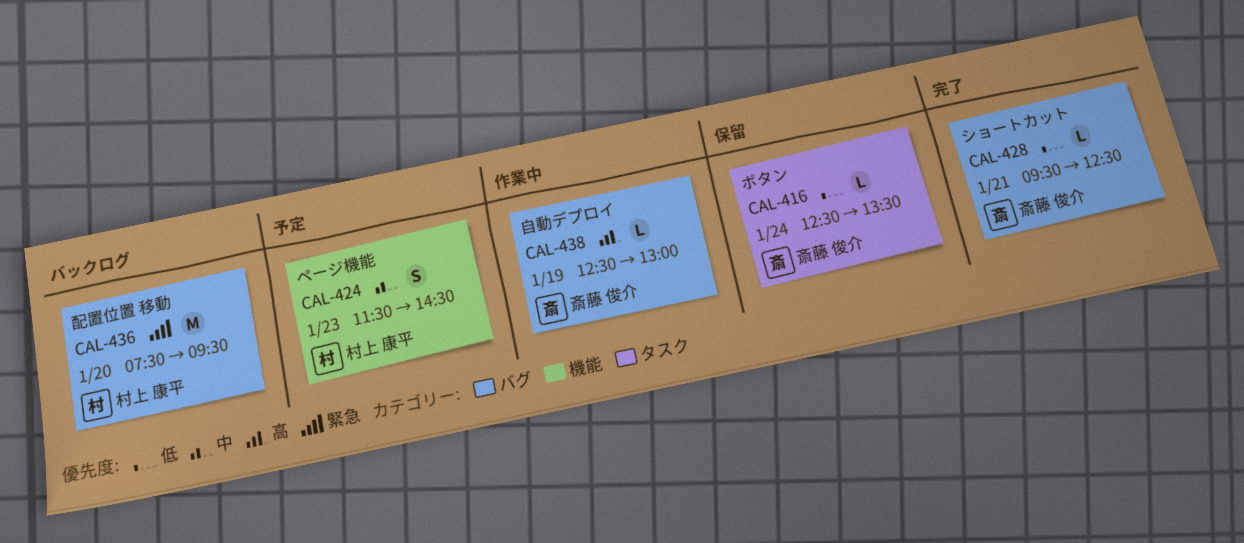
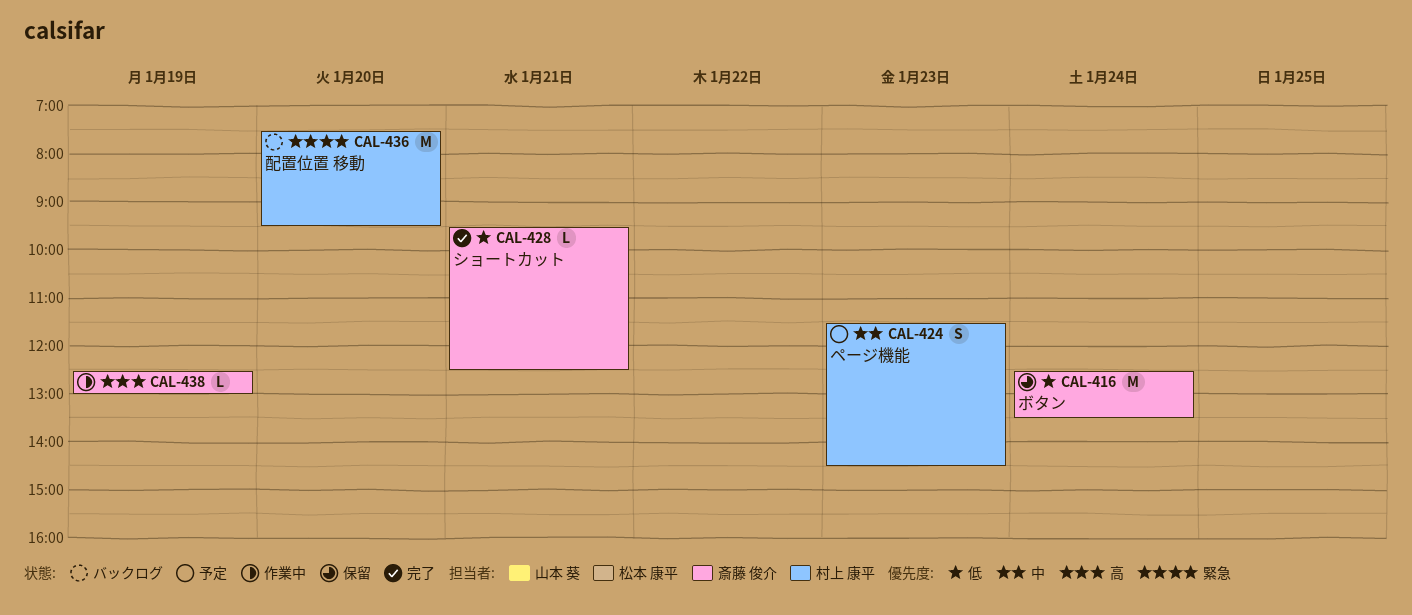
CAL-416, estimate: L -> M

